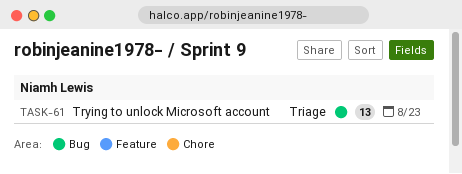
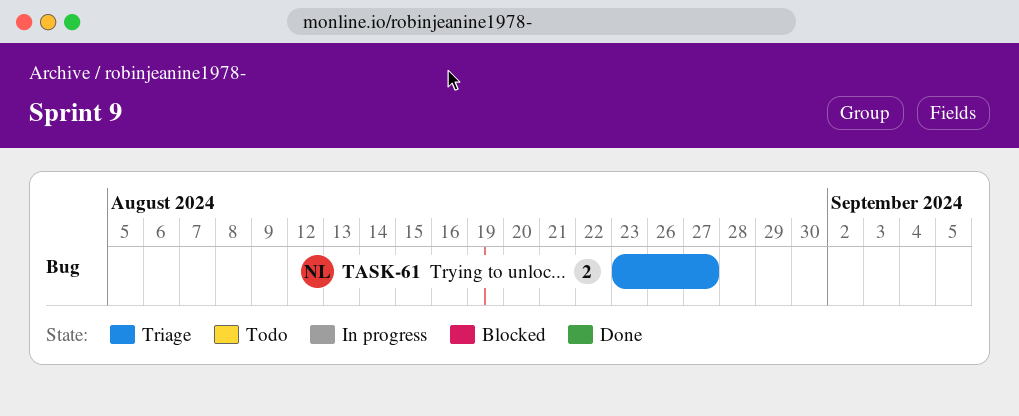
TASK-61, estimate: 13 -> 2
TASK-61, due: Aug 23 -> Aug 27

